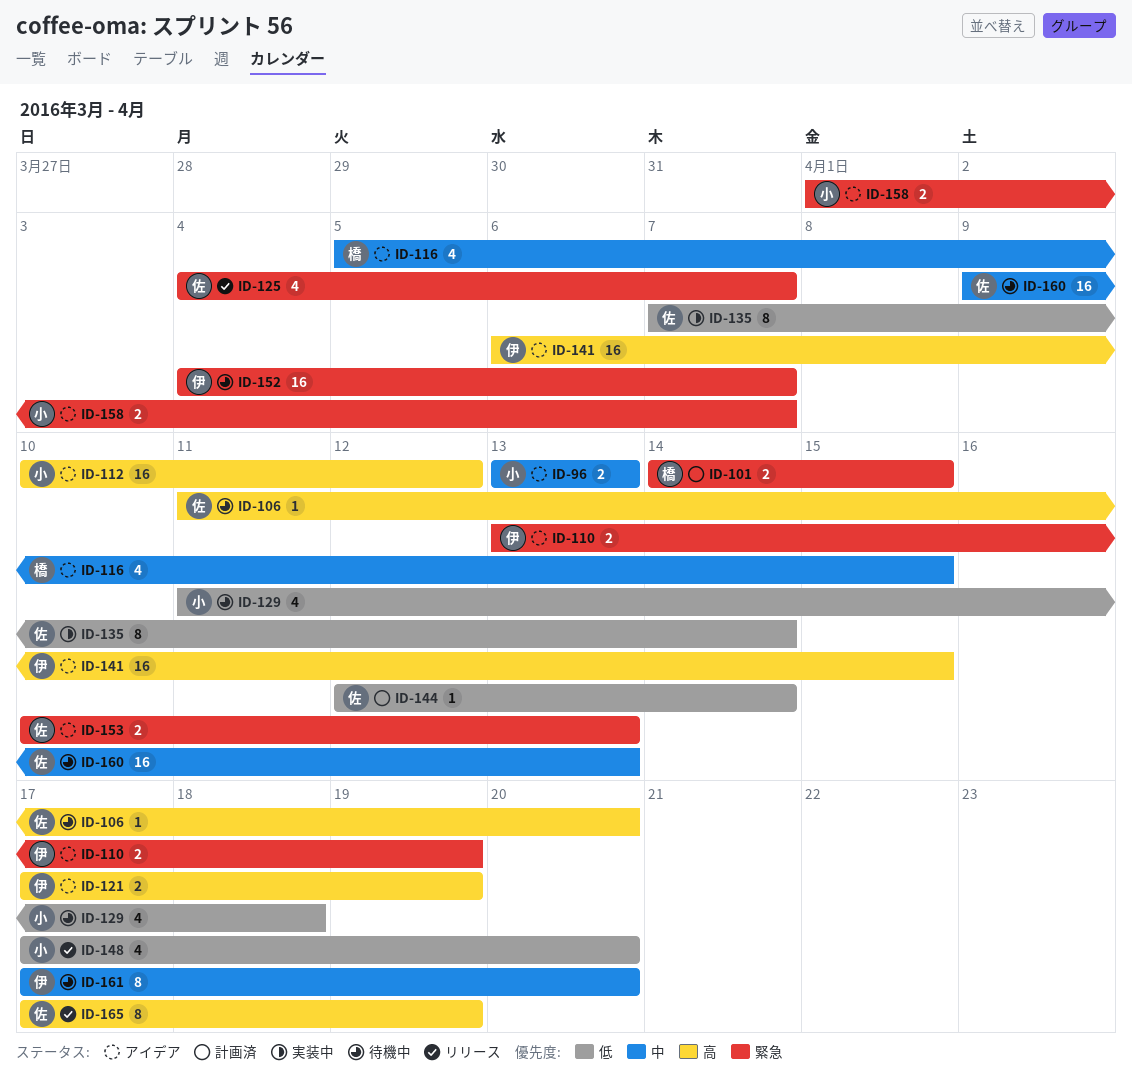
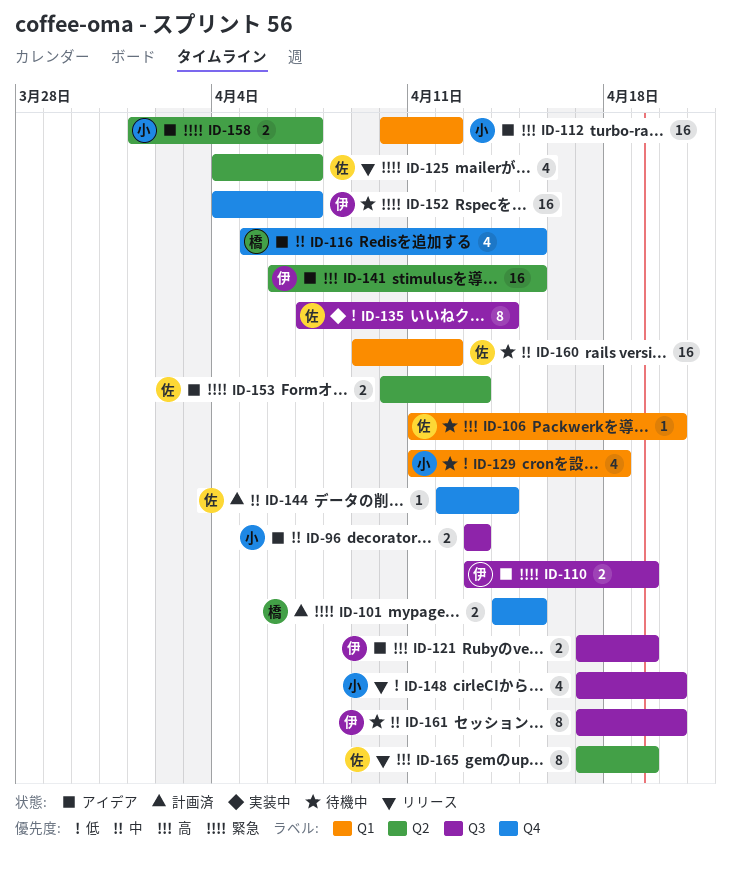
ID-144, priority: 低 -> 中
ID-160, due: Apr 13 -> Apr 12

